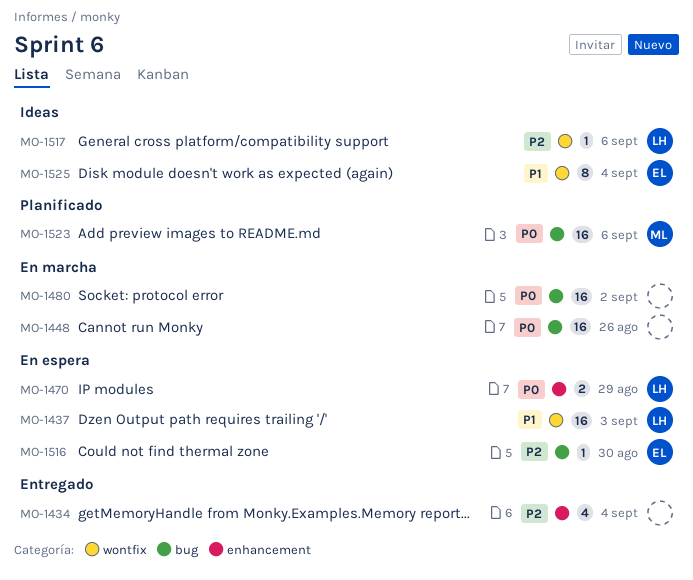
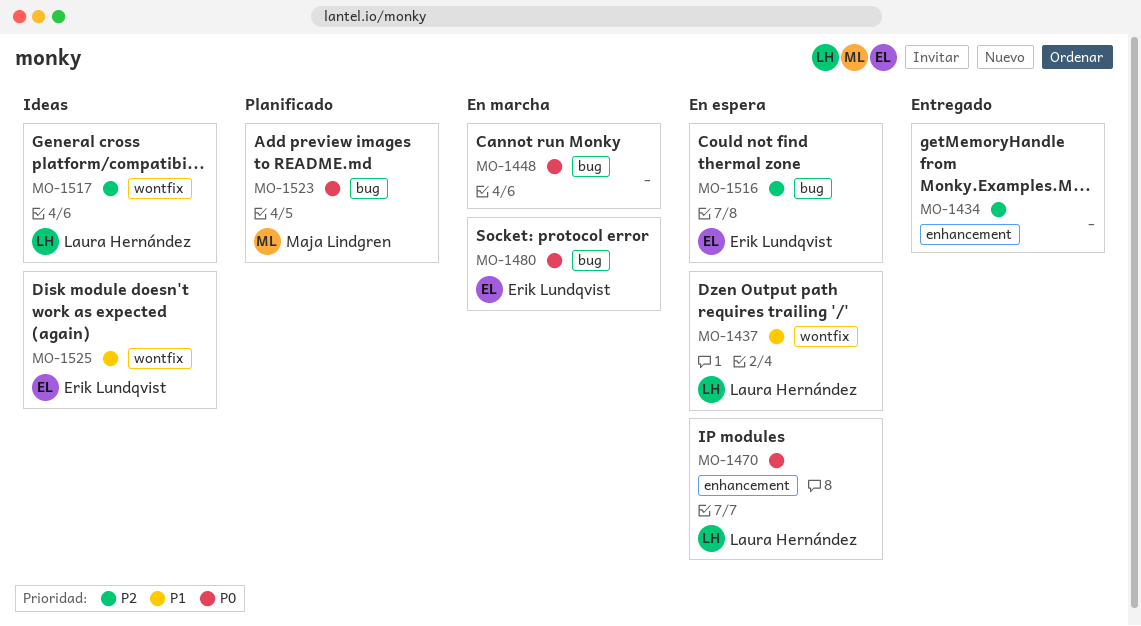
MO-1480, owner: none -> Erik Lundqvist

